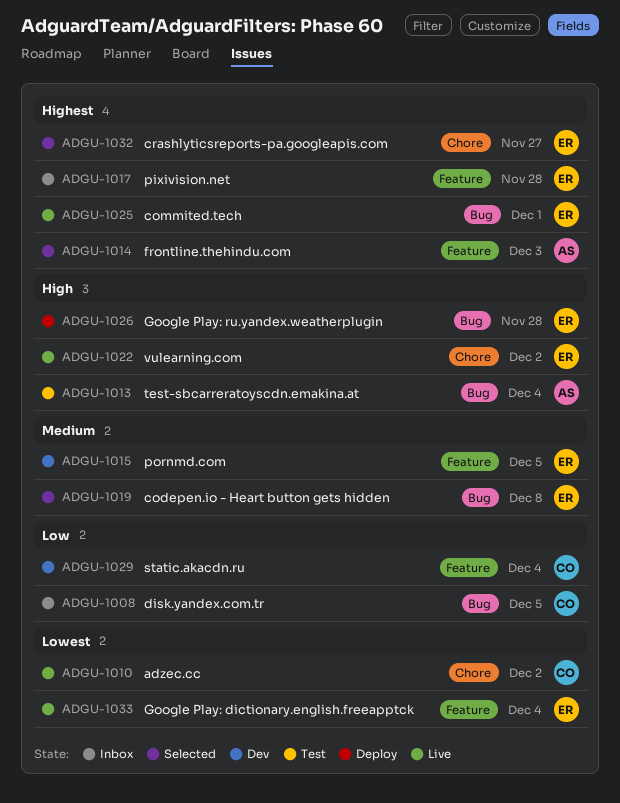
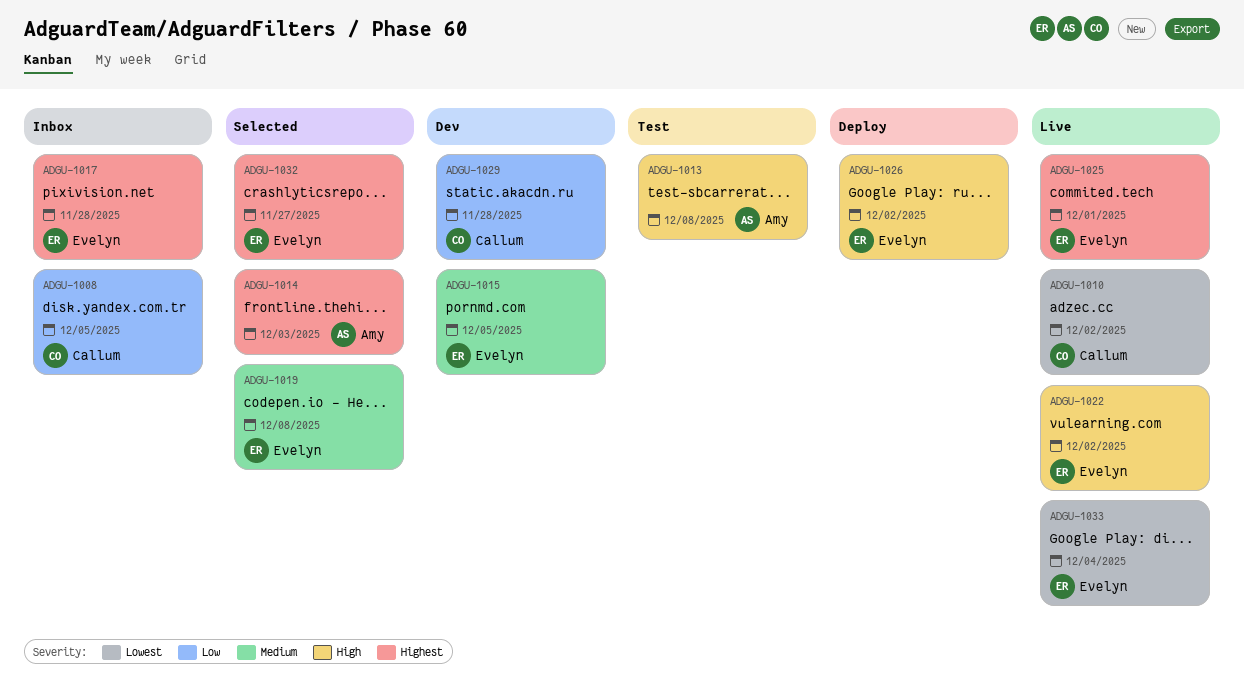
ADGU-1013, due: Dec 4 -> Dec 8
ADGU-1026, due: Nov 28 -> Dec 2
ADGU-1029, due: Dec 4 -> Nov 28

